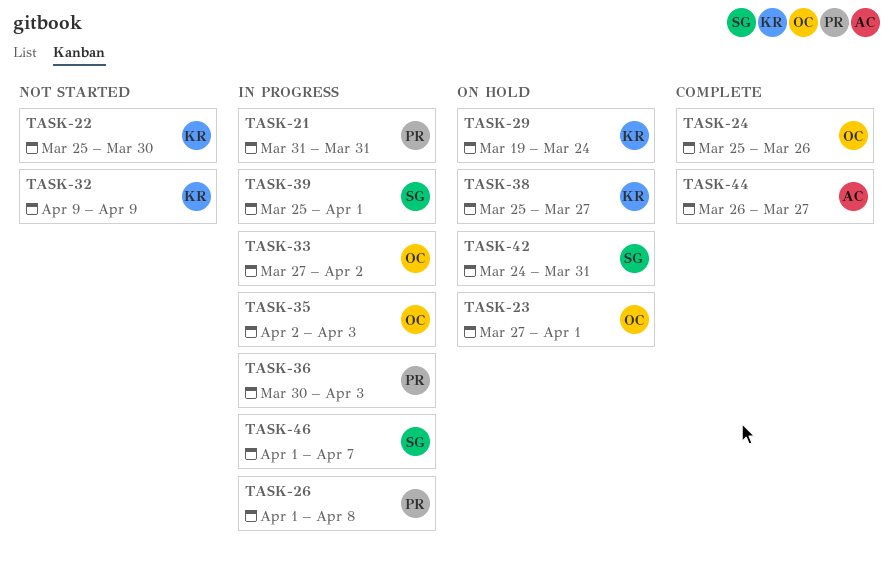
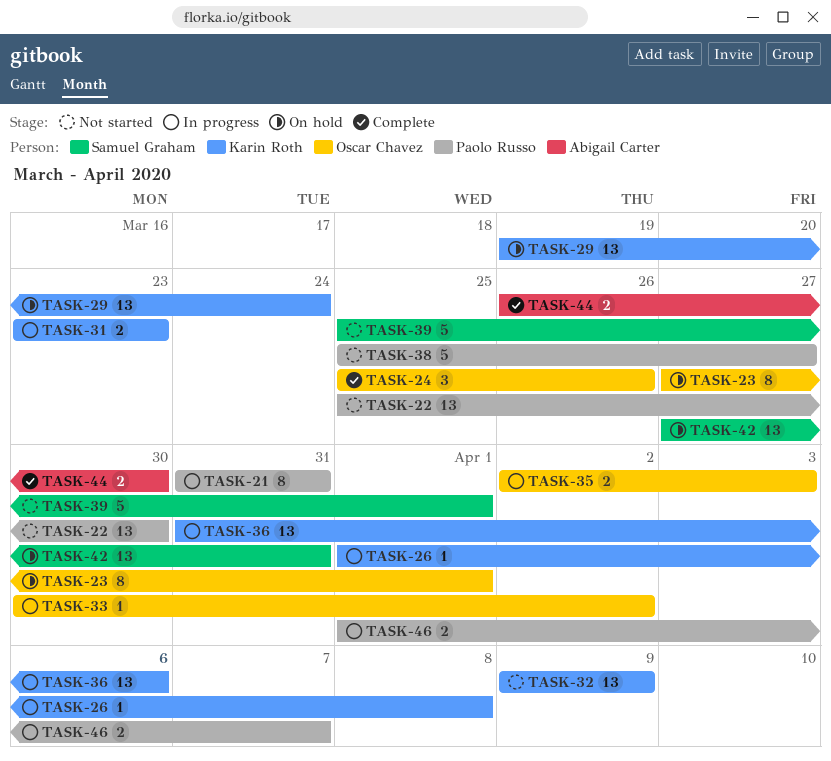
TASK-22, owner: Karin Roth -> Paolo Russo
TASK-26, owner: Paolo Russo -> Karin Roth
TASK-31: none -> present
TASK-33, start: Mar 27 -> Mar 30
TASK-36, owner: Paolo Russo -> Karin Roth
TASK-36, start: Mar 30 -> Mar 31
TASK-36, due: Apr 3 -> Apr 6
TASK-38, status: On hold -> Not started
TASK-38, owner: Karin Roth -> Paolo Russo
TASK-39, status: In progress -> Not started
TASK-42, start: Mar 24 -> Mar 27
TASK-44, due: Mar 27 -> Mar 30
TASK-46, owner: Samuel Graham -> Paolo Russo

